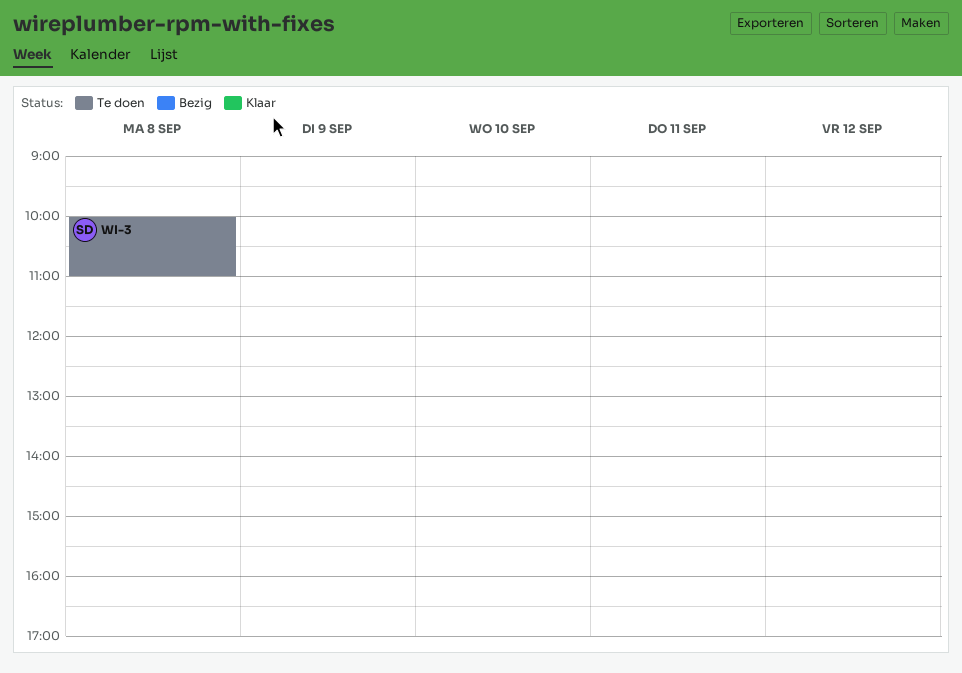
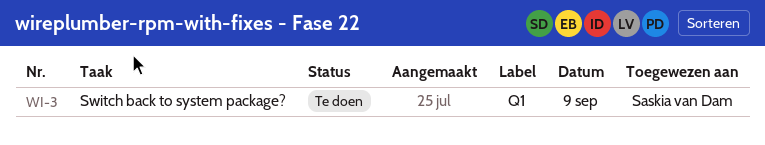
WI-3, day: Sep 8 -> Sep 9

